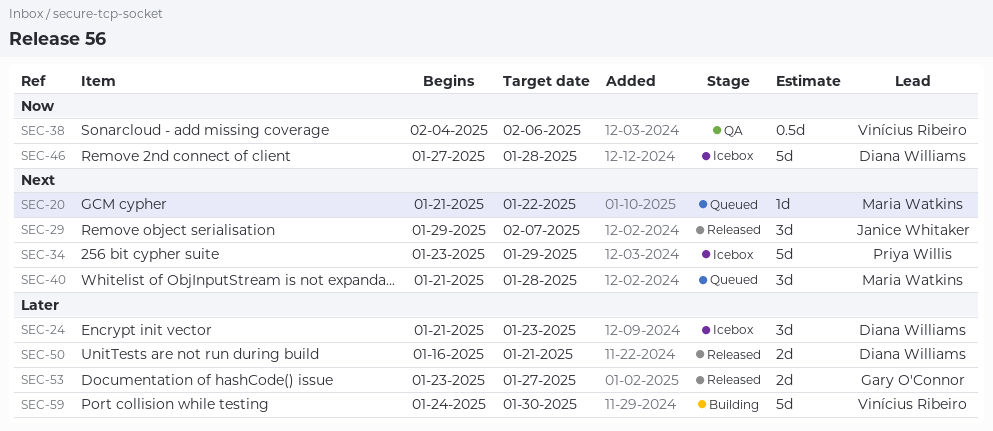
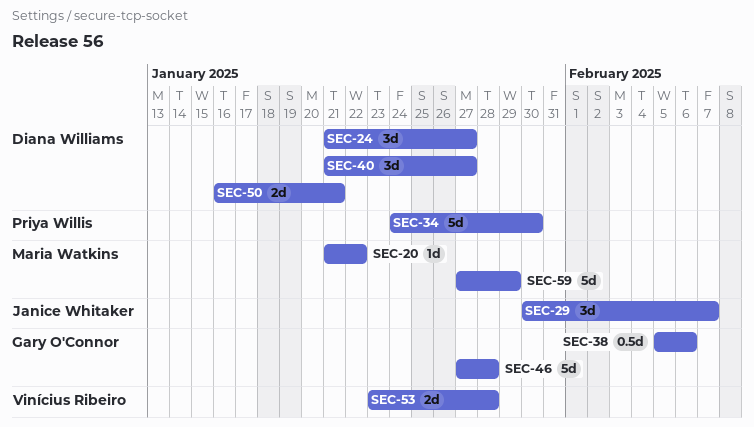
SEC-24, due: Jan 23 -> Jan 27
SEC-29, start: Jan 29 -> Jan 30
SEC-34, start: Jan 23 -> Jan 24
SEC-34, due: Jan 29 -> Jan 30
SEC-38, owner: Vinícius Ribeiro -> Gary O'Connor
SEC-38, start: Feb 4 -> Feb 5
SEC-40, owner: Maria Watkins -> Diana Williams
SEC-40, due: Jan 28 -> Jan 27
SEC-46, owner: Diana Williams -> Gary O'Connor
SEC-53, owner: Gary O'Connor -> Vinícius Ribeiro
SEC-53, due: Jan 27 -> Jan 28
SEC-59, owner: Vinícius Ribeiro -> Maria Watkins
SEC-59, start: Jan 24 -> Jan 27
SEC-59, due: Jan 30 -> Jan 29

